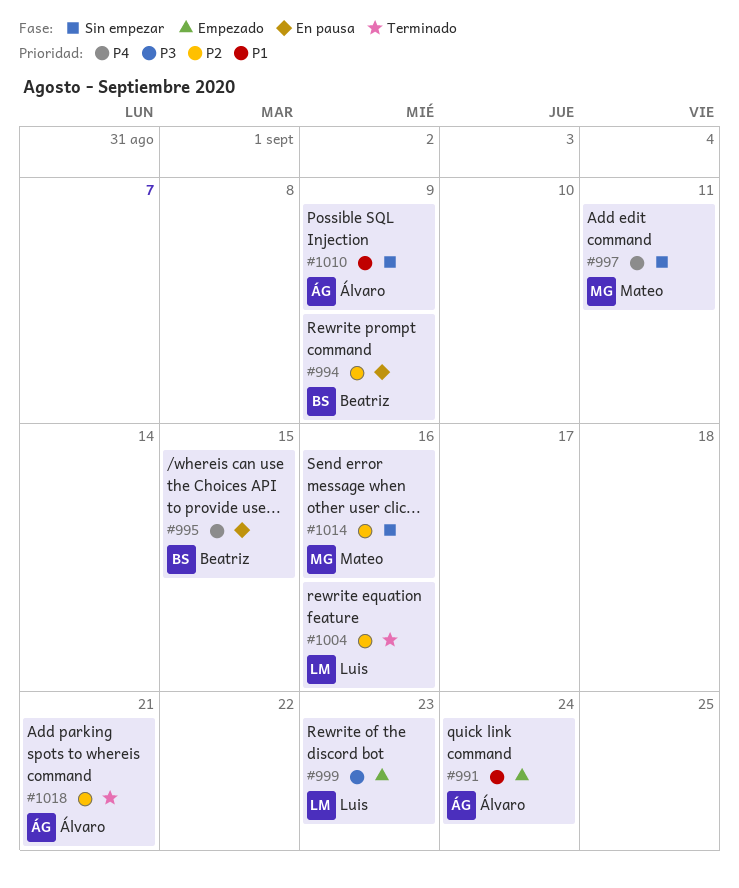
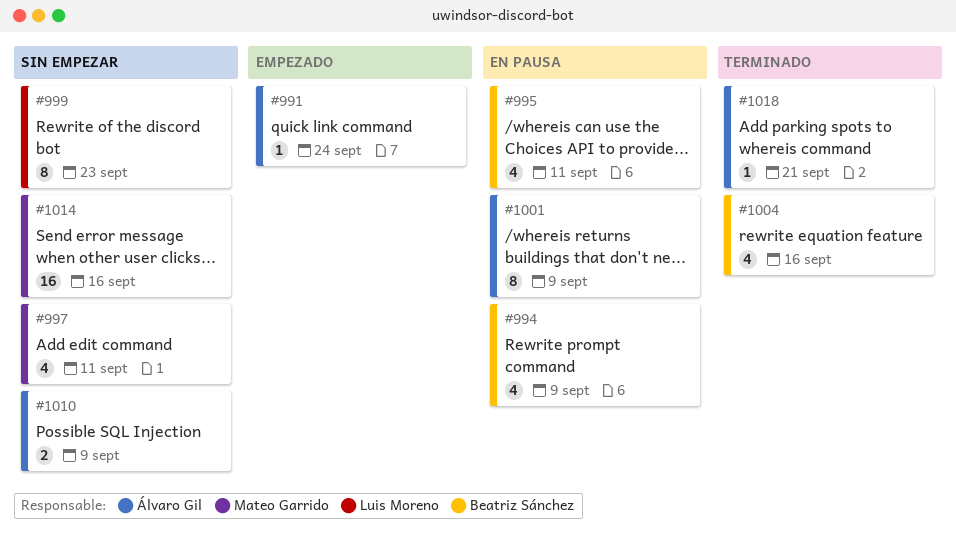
#995, due: Sep 15 -> Sep 11
#999, status: Empezado -> Sin empezar
#1001: none -> present
#1004, owner: Luis Moreno -> Beatriz Sánchez

